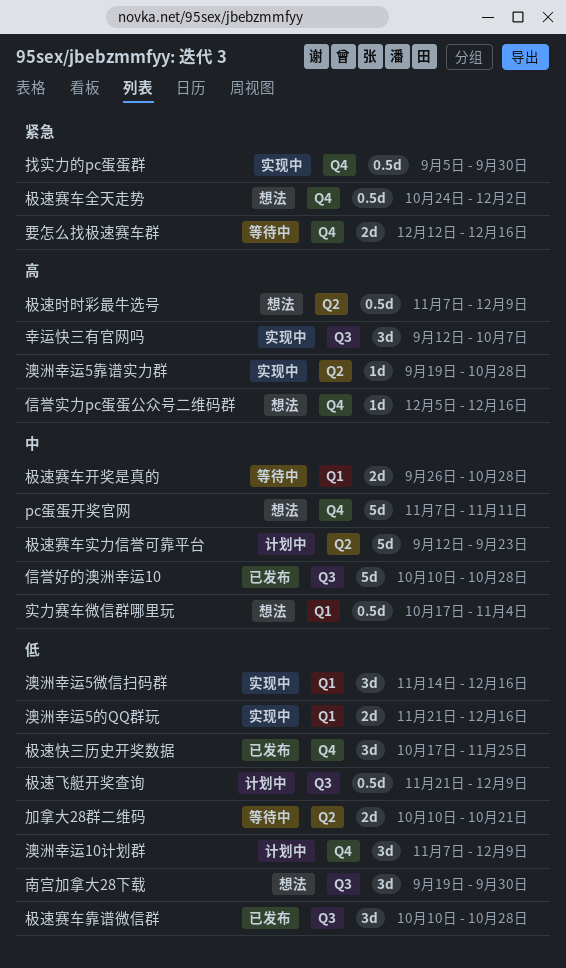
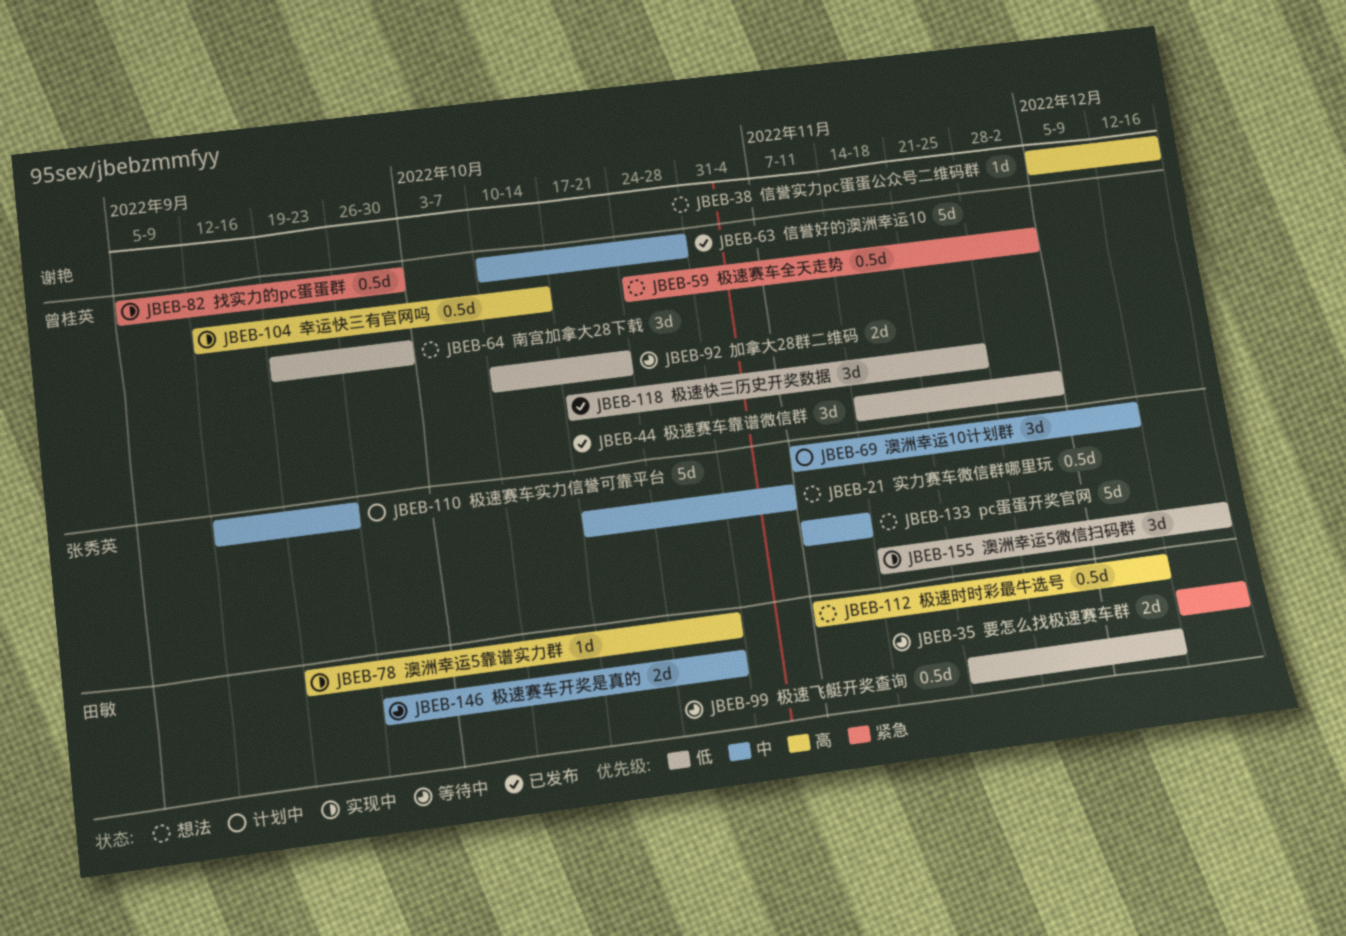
幸运快三有官网吗, estimate: 3d -> 0.5d
幸运快三有官网吗, due: Oct 7 -> Oct 14
极速赛车靠谱微信群, start: Oct 10 -> Nov 14
极速赛车靠谱微信群, due: Oct 28 -> Dec 2
极速飞艇开奖查询, status: 计划中 -> 等待中
澳洲幸运10计划群, priority: 低 -> 中
澳洲幸运5的QQ群玩: present -> none

